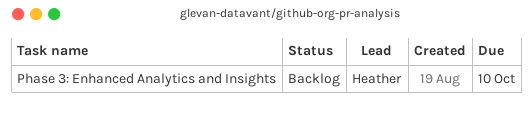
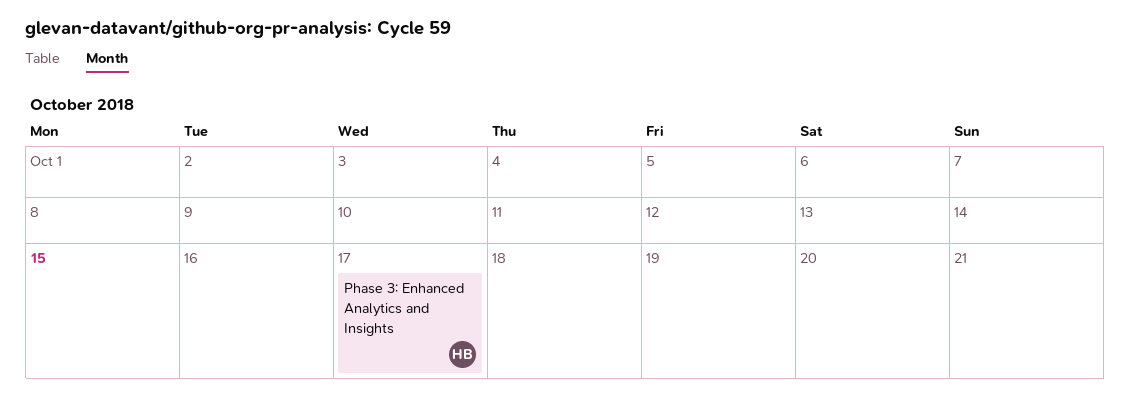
Phase 3: Enhanced Analytics and Insights, due: Oct 10 -> Oct 17

